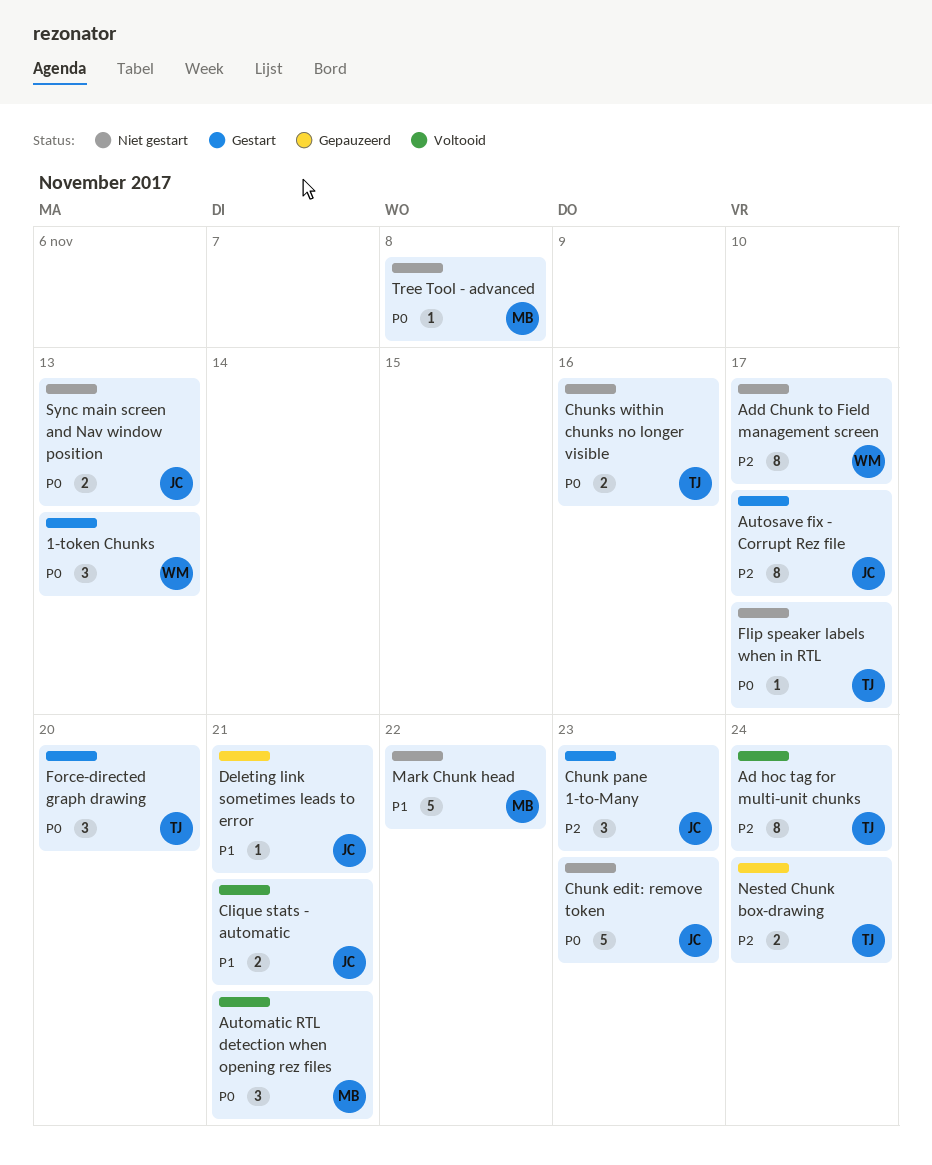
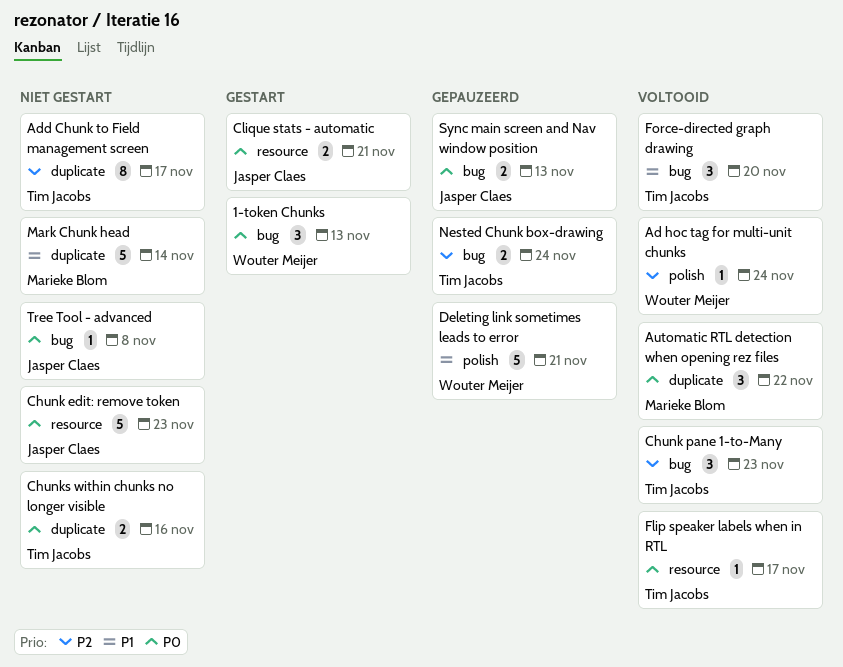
Ad hoc tag for multi-unit chunks, owner: Tim Jacobs -> Wouter Meijer
Ad hoc tag for multi-unit chunks, estimate: 8 -> 1
Add Chunk to Field management screen, owner: Wouter Meijer -> Tim Jacobs
Automatic RTL detection when opening rez files, due: Nov 21 -> Nov 22
Autosave fix - Corrupt Rez file: present -> none
Chunk pane 1-to-Many, status: Gestart -> Voltooid
Chunk pane 1-to-Many, owner: Jasper Claes -> Tim Jacobs
Clique stats - automatic, status: Voltooid -> Gestart
Clique stats - automatic, priority: P1 -> P0
Deleting link sometimes leads to error, owner: Jasper Claes -> Wouter Meijer
Deleting link sometimes leads to error, estimate: 1 -> 5
Flip speaker labels when in RTL, status: Niet gestart -> Voltooid
Force-directed graph drawing, status: Gestart -> Voltooid
Force-directed graph drawing, priority: P0 -> P1
Mark Chunk head, due: Nov 22 -> Nov 14
Sync main screen and Nav window position, status: Niet gestart -> Gepauzeerd
Tree Tool - advanced, owner: Marieke Blom -> Jasper Claes

